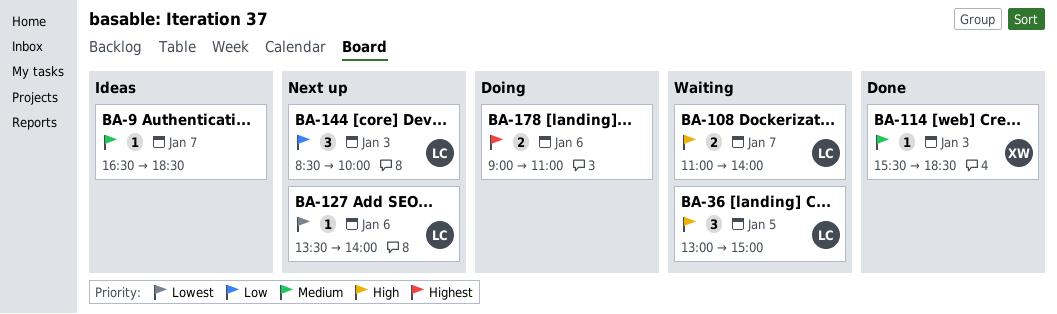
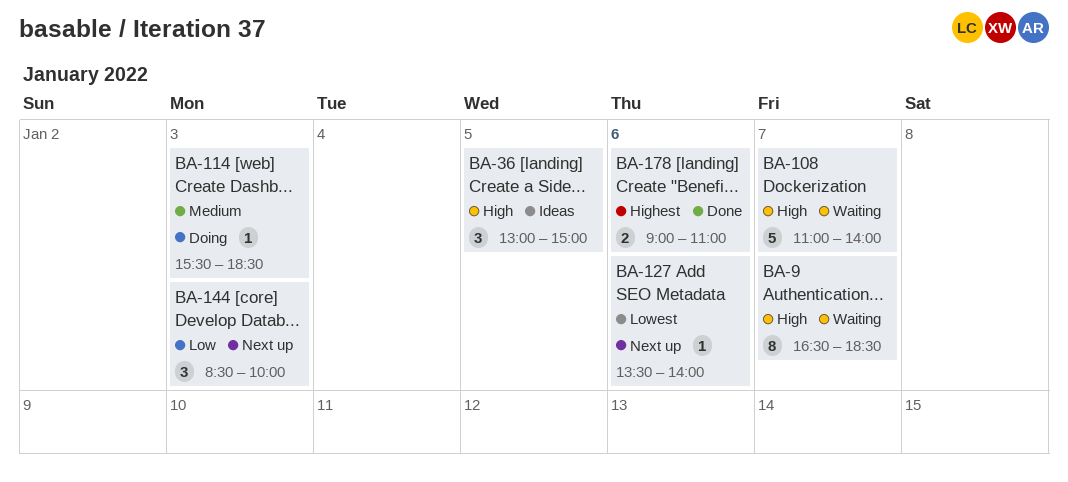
BA-9, status: Ideas -> Waiting
BA-9, priority: Medium -> High
BA-9, estimate: 1 -> 8
BA-36, status: Waiting -> Ideas
BA-108, estimate: 2 -> 5
BA-114, status: Done -> Doing
BA-178, status: Doing -> Done

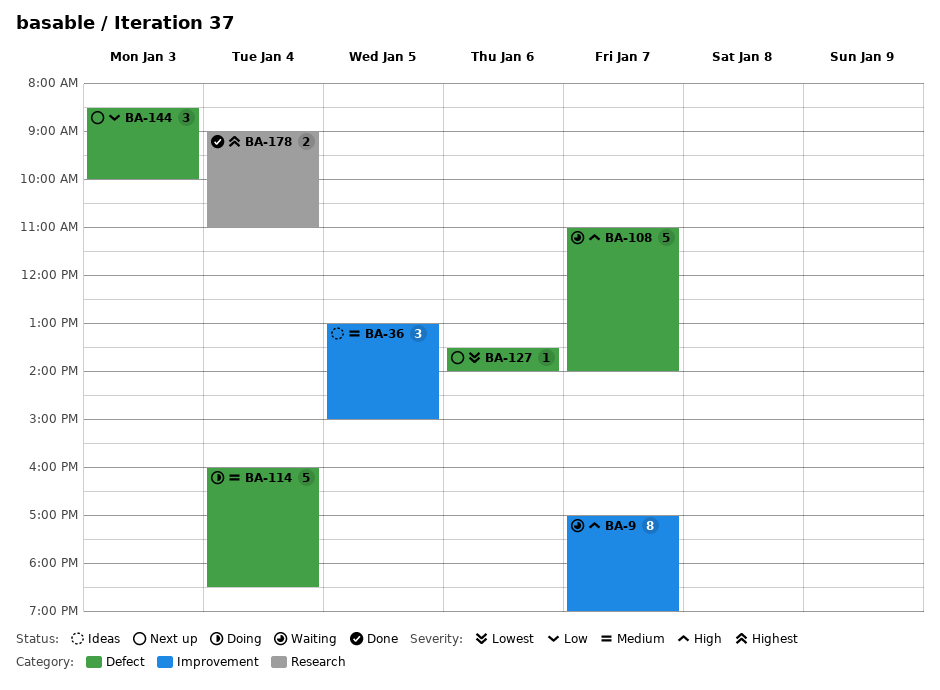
BA-9, begins: 16:30 -> 17:00
BA-9, ends: 18:30 -> 19:00
BA-36, priority: High -> Medium
BA-114, estimate: 1 -> 5
BA-114, day: Jan 3 -> Jan 4
BA-114, begins: 15:30 -> 16:00
BA-178, day: Jan 6 -> Jan 4

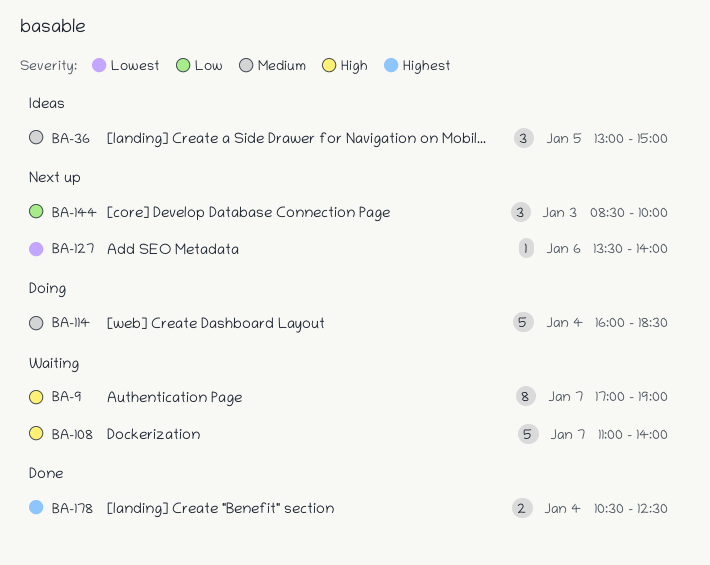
BA-178, begins: 09:00 -> 10:30
BA-178, ends: 11:00 -> 12:30

